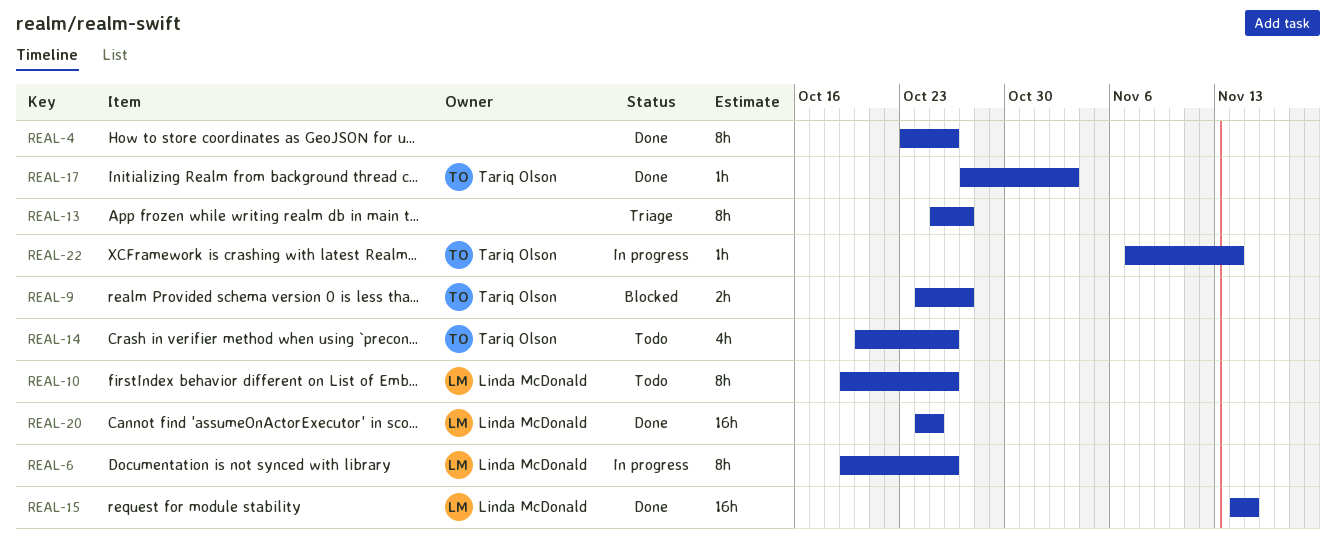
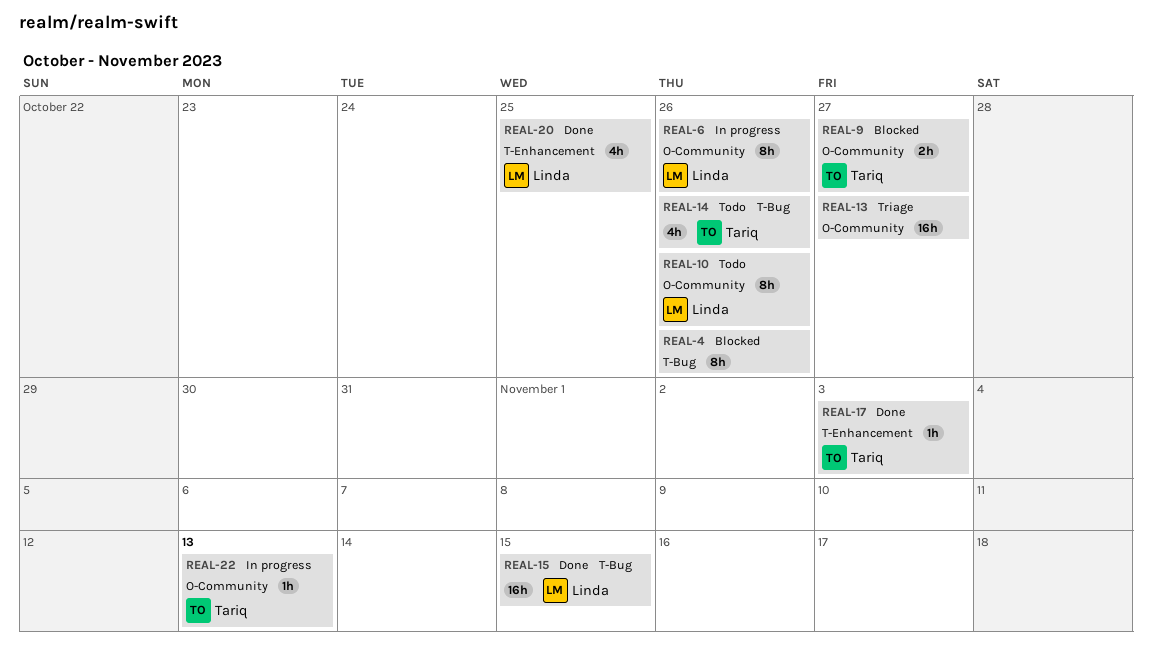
REAL-4, status: Done -> Blocked
REAL-13, estimate: 8h -> 16h
REAL-20, estimate: 16h -> 4h
REAL-22, due: Nov 14 -> Nov 13

